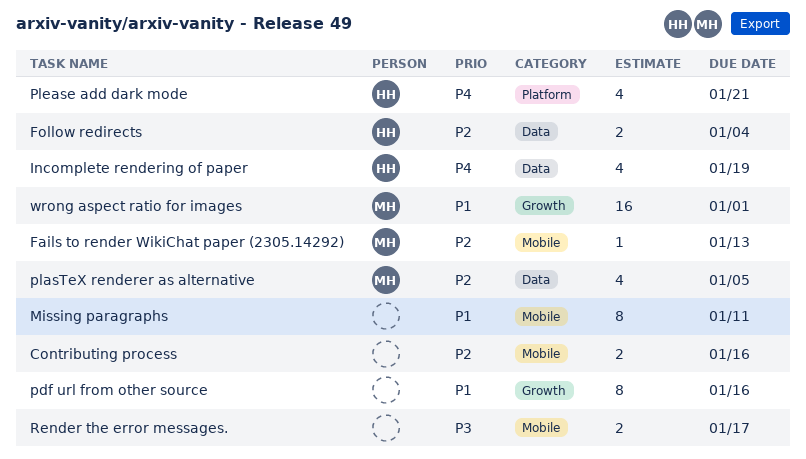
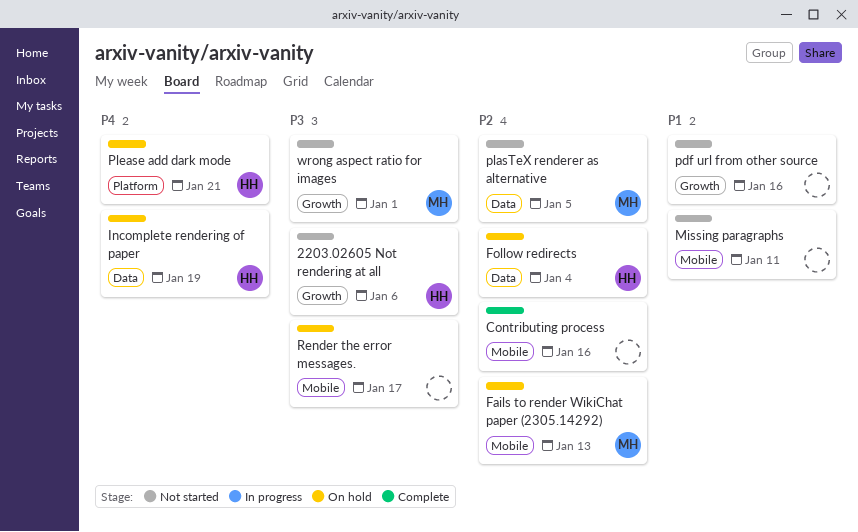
2203.02605 Not rendering at all: none -> present
wrong aspect ratio for images, priority: P1 -> P3

